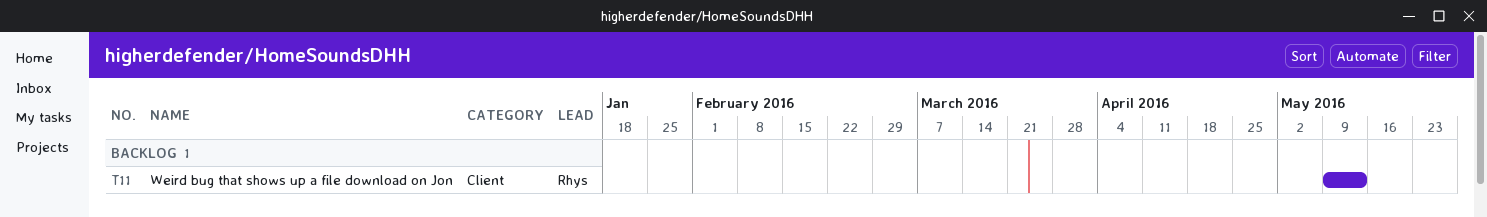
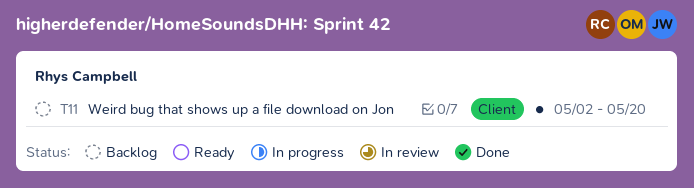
T11, start: May 9 -> May 2
T11, due: May 13 -> May 20

